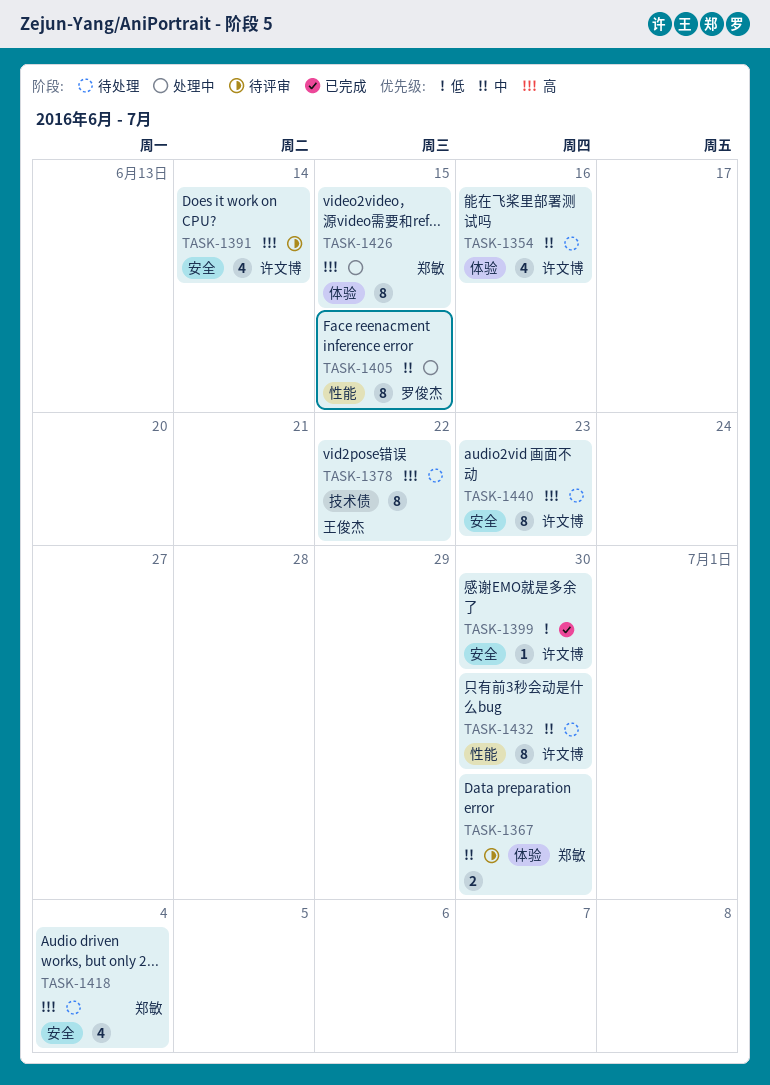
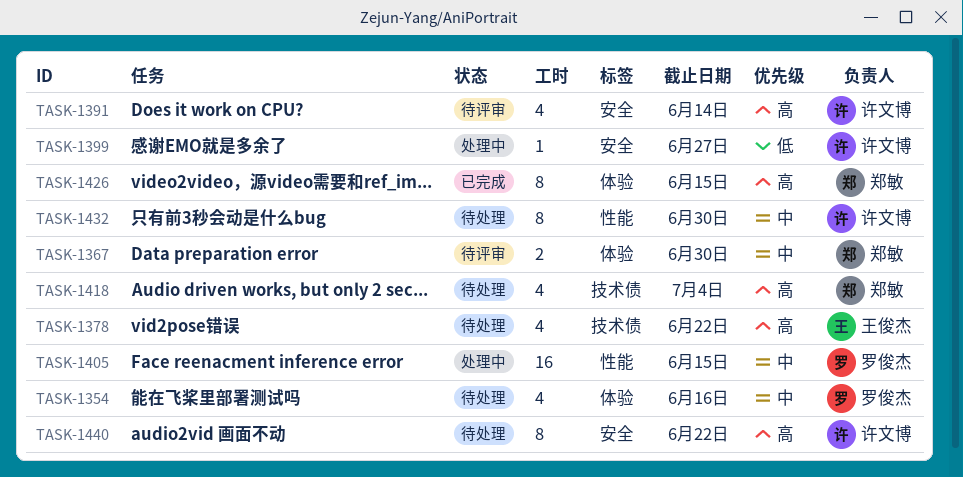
TASK-1354, owner: 许文博 -> 罗俊杰
TASK-1378, estimate: 8 -> 4
TASK-1399, status: 已完成 -> 处理中
TASK-1399, due: Jun 30 -> Jun 27
TASK-1405, estimate: 8 -> 16
TASK-1418, label: 安全 -> 技术债
TASK-1426, status: 处理中 -> 已完成
TASK-1440, due: Jun 23 -> Jun 22

